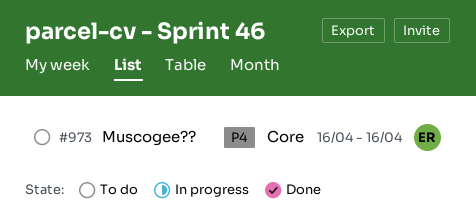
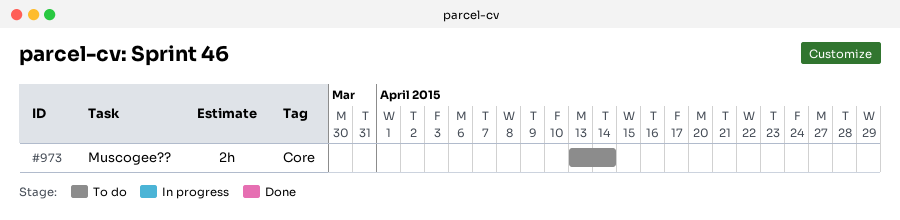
#973, start: Apr 16 -> Apr 13
#973, due: Apr 16 -> Apr 14

